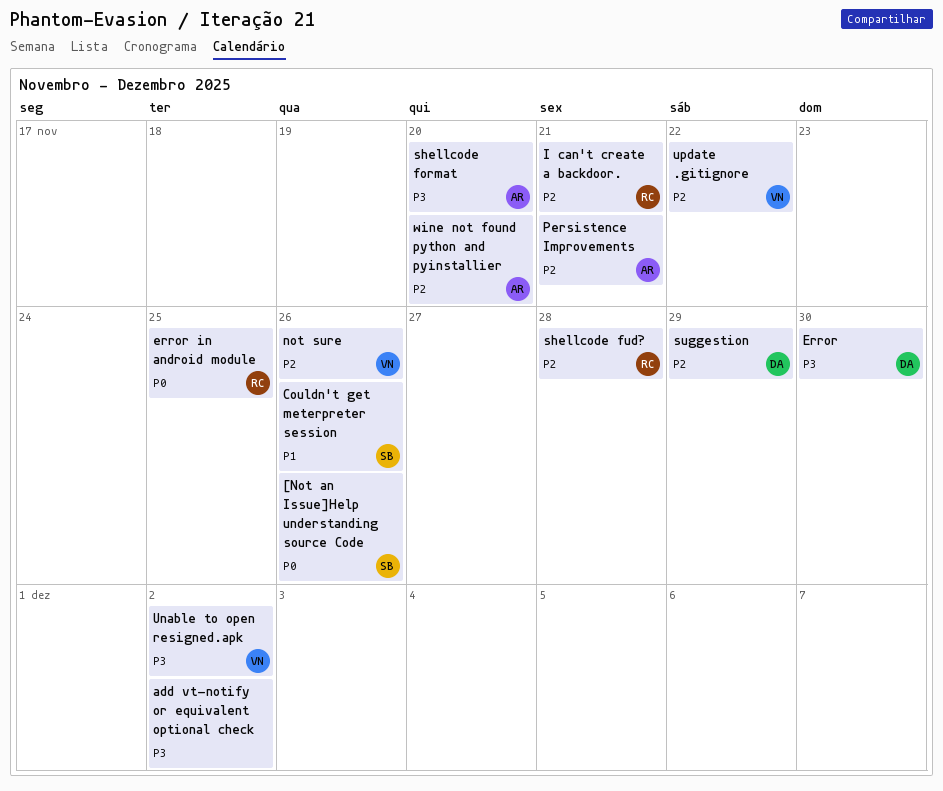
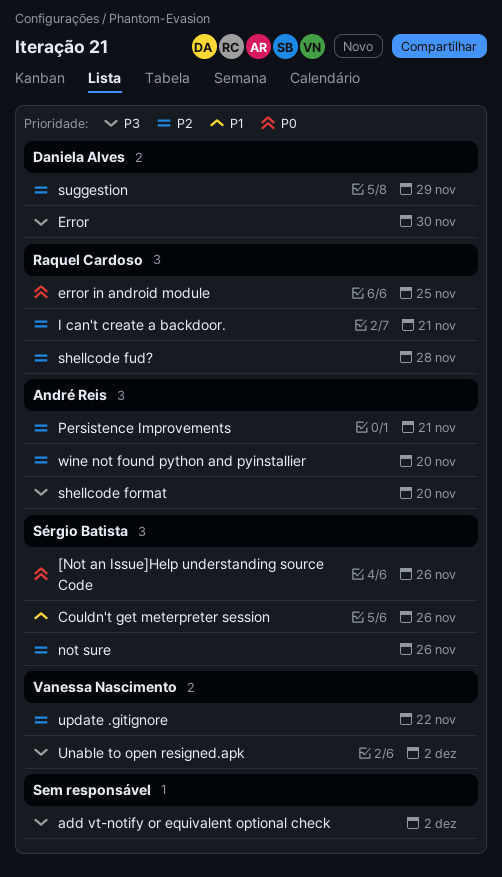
not sure, owner: Vanessa Nascimento -> Sérgio Batista

